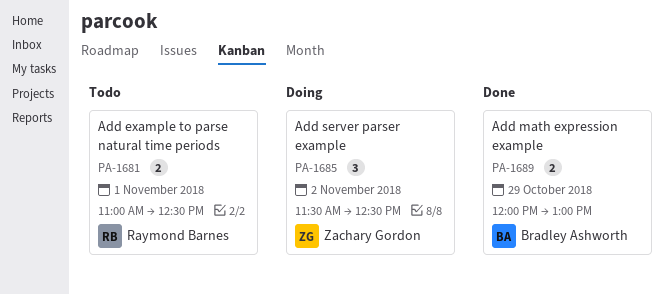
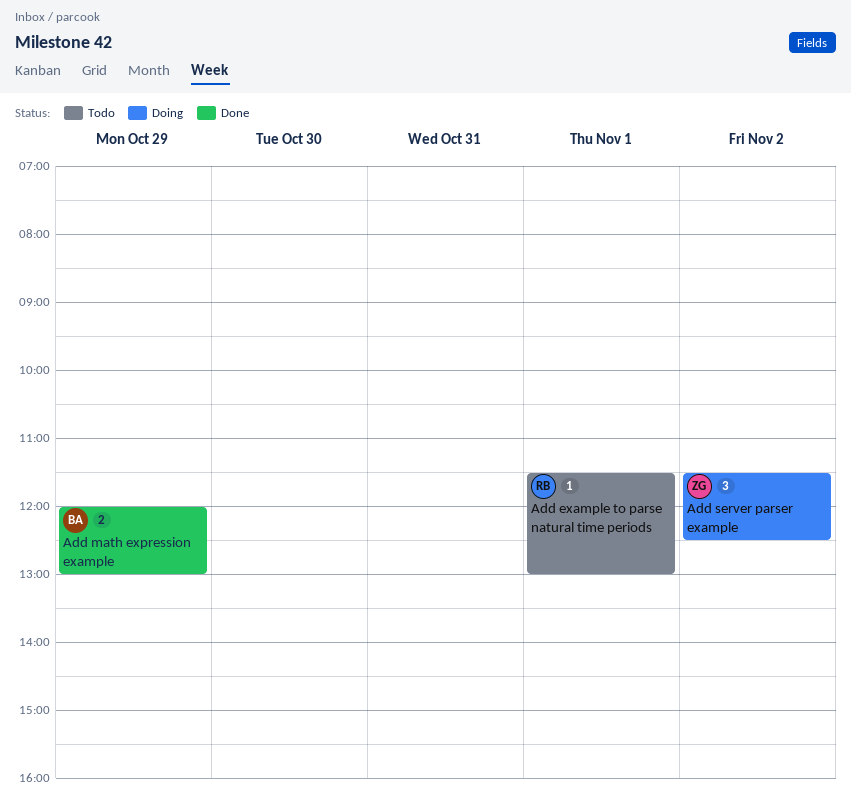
Add example to parse natural time periods, estimate: 2 -> 1
Add example to parse natural time periods, begins: 11:00 -> 11:30
Add example to parse natural time periods, ends: 12:30 -> 13:00

